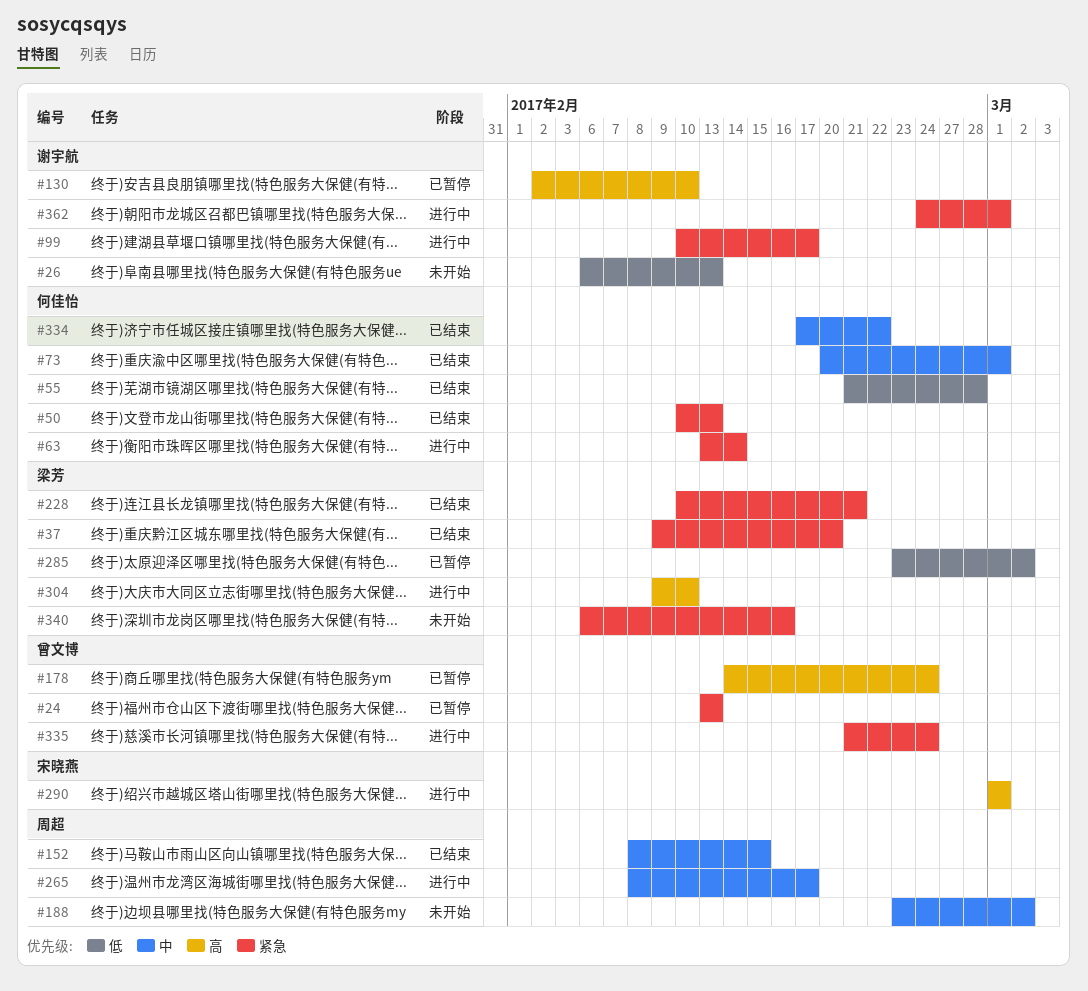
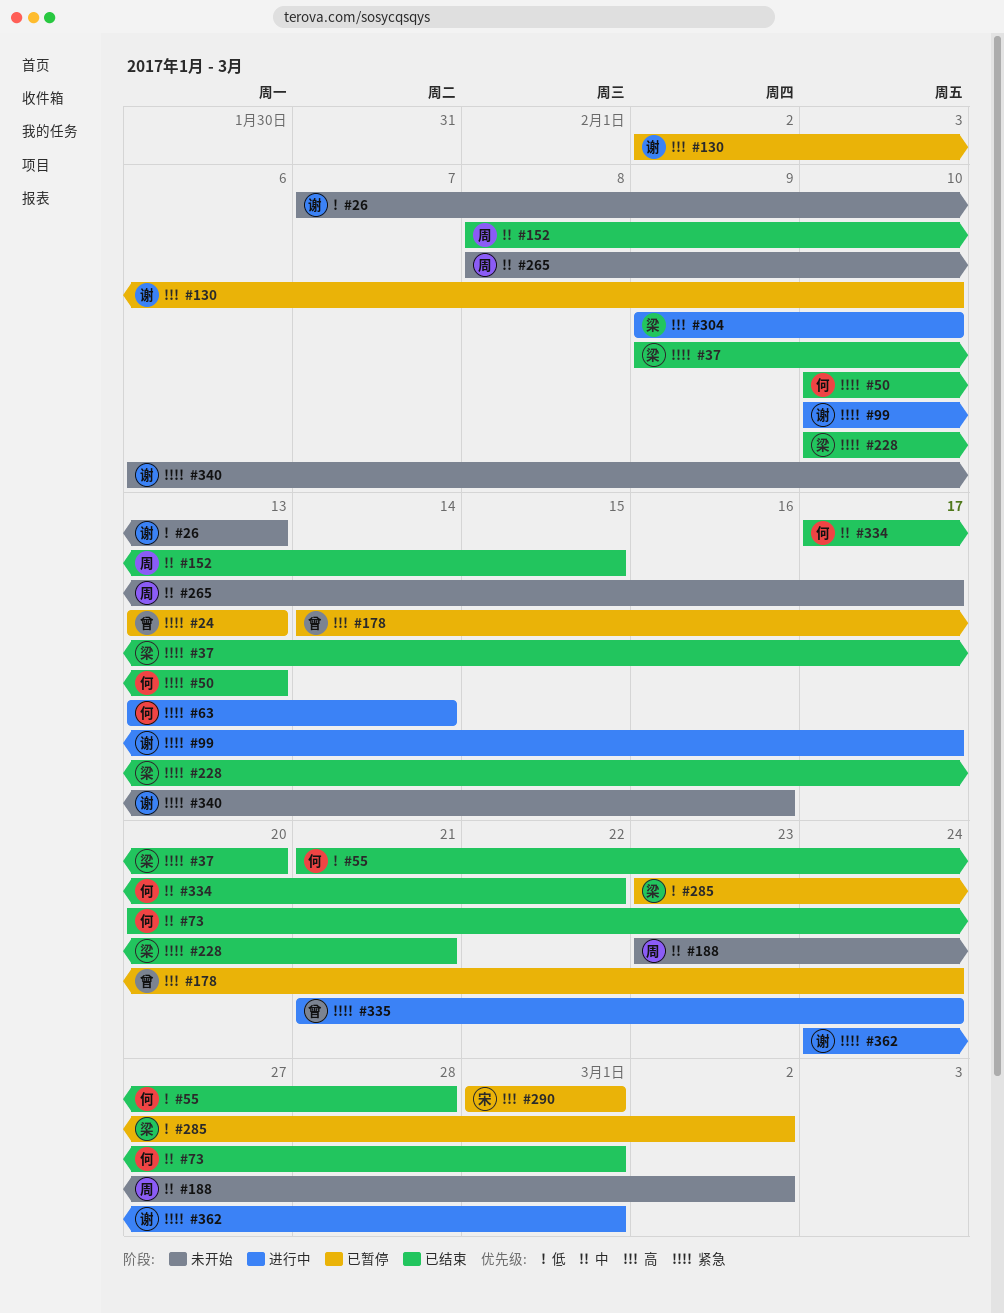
#26, start: Feb 6 -> Feb 7
#265, status: 进行中 -> 未开始
#290, status: 进行中 -> 已暂停
#340, owner: 梁芳 -> 谢宇航

